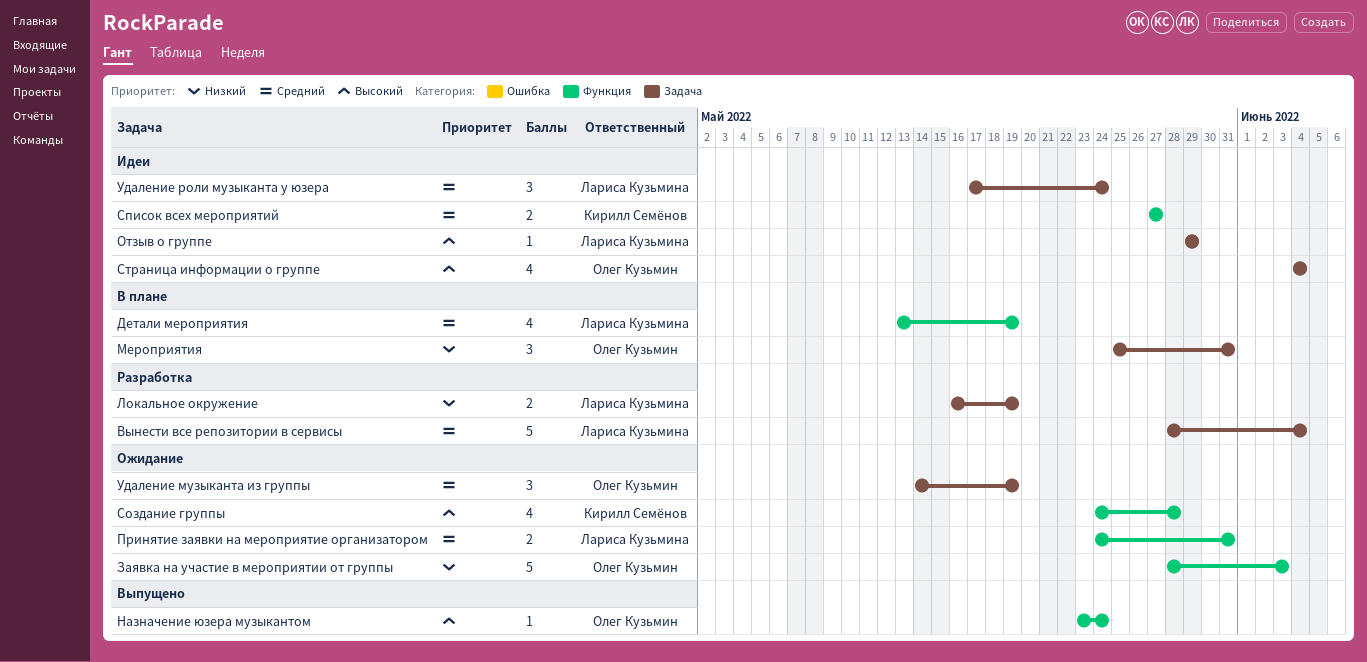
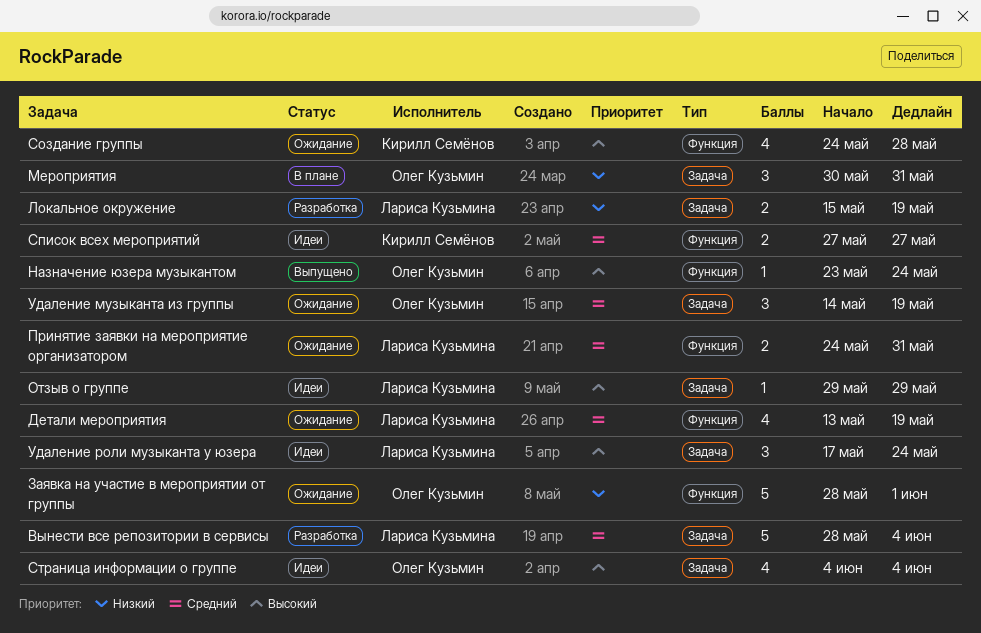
Детали мероприятия, status: В плане -> Ожидание
Заявка на участие в мероприятии от группы, due: Jun 3 -> Jun 1
Локальное окружение, start: May 16 -> May 15
Мероприятия, start: May 25 -> May 30
Удаление роли музыканта у юзера, priority: Средний -> Высокий

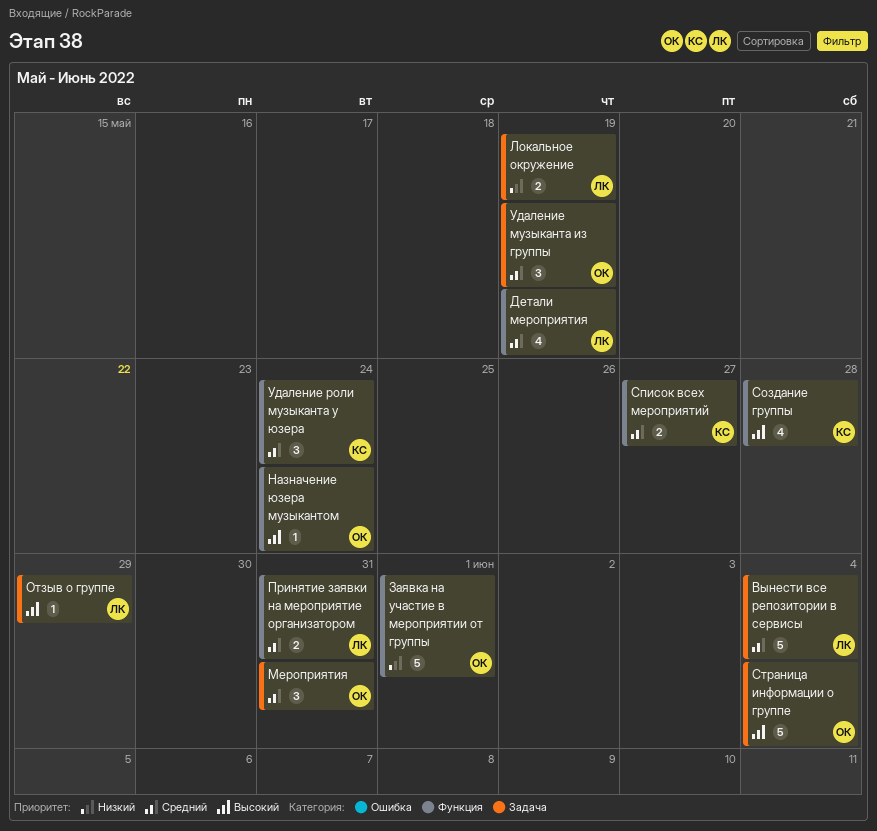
Мероприятия, priority: Низкий -> Средний
Страница информации о группе, estimate: 4 -> 5
Удаление роли музыканта у юзера, owner: Лариса Кузьмина -> Кирилл Семёнов
Удаление роли музыканта у юзера, priority: Высокий -> Средний
Удаление роли музыканта у юзера, label: Задача -> Функция

